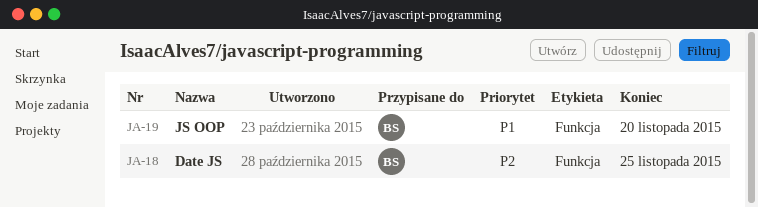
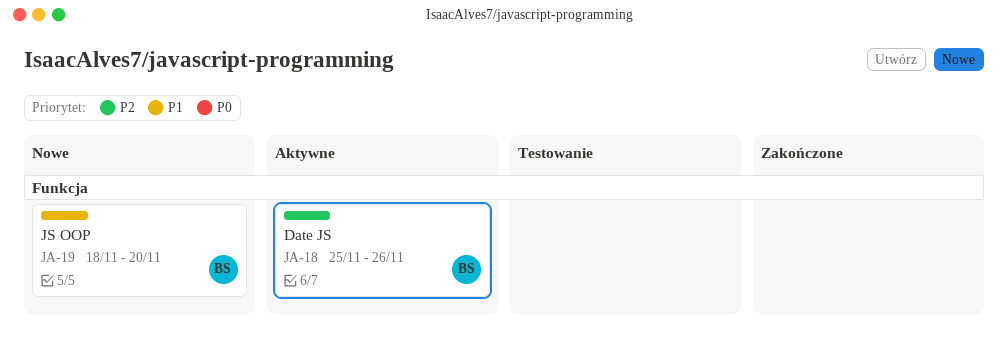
JA-18, due: Nov 25 -> Nov 26

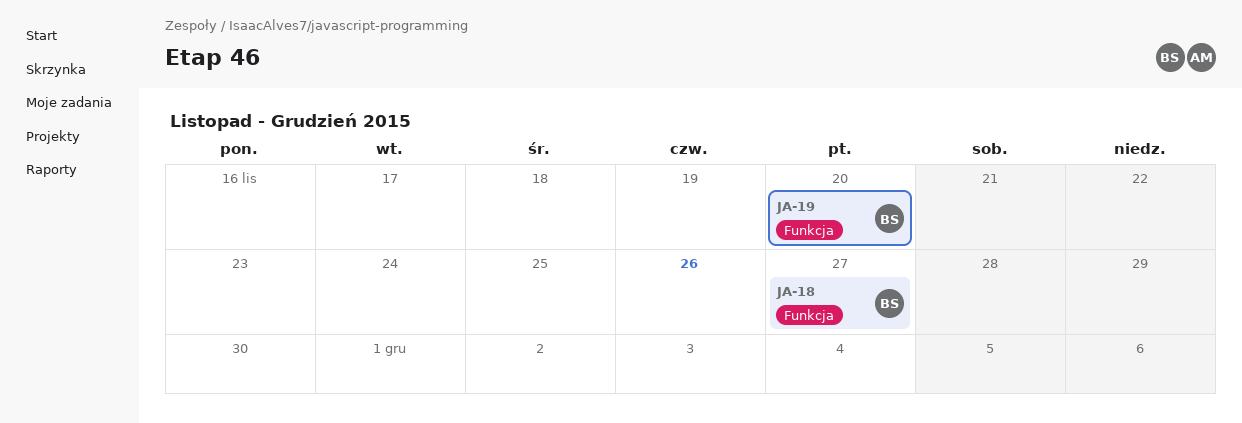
JA-18, due: Nov 26 -> Nov 27

